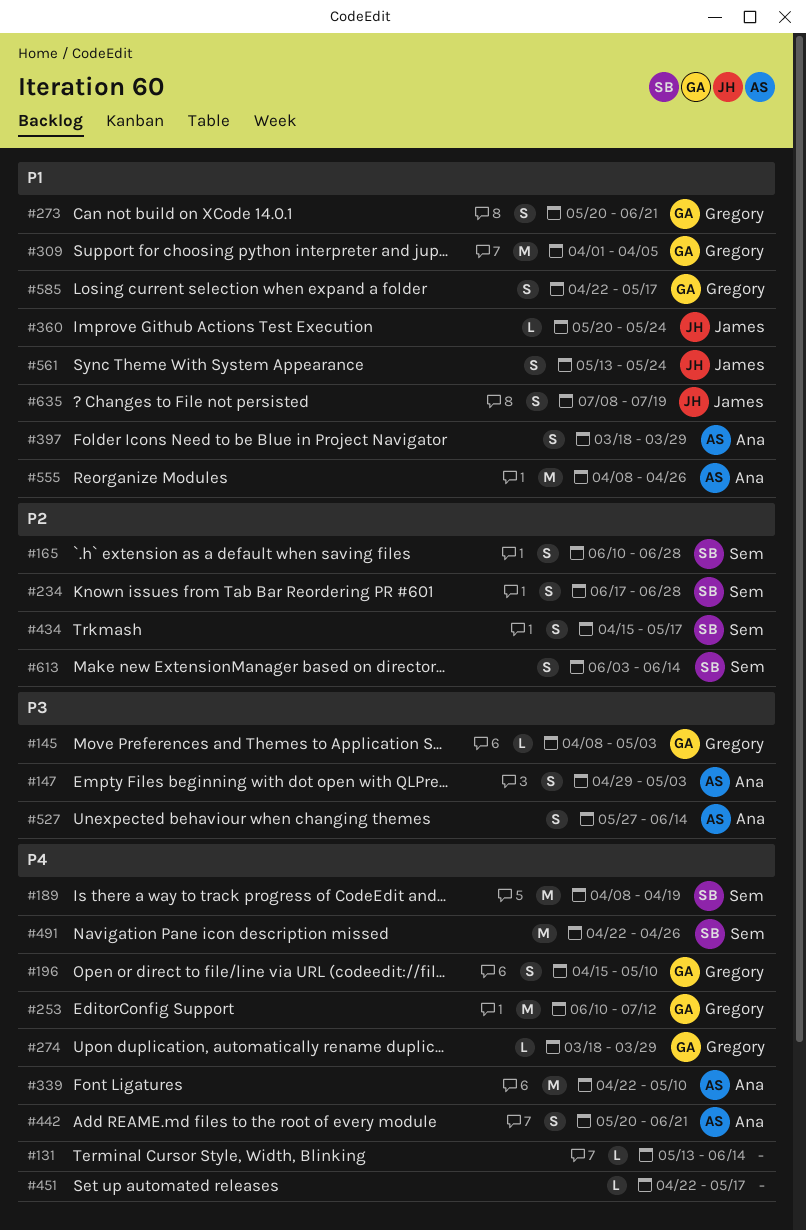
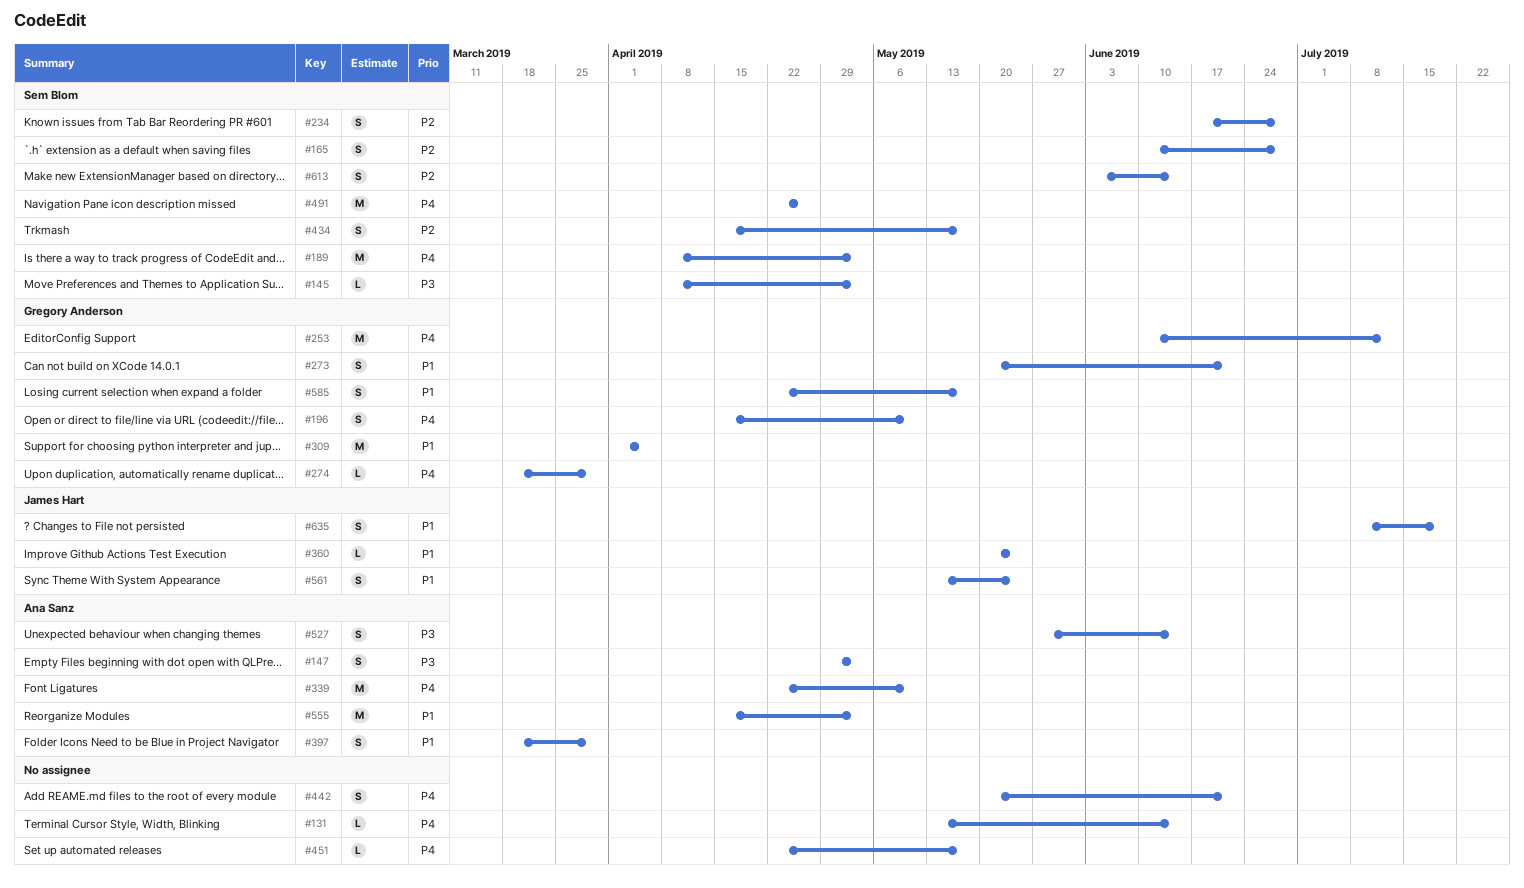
#145, owner: Gregory Anderson -> Sem Blom
#189, due: Apr 19 -> May 3
#442, owner: Ana Sanz -> none
#555, start: Apr 8 -> Apr 15
#555, due: Apr 26 -> May 3

